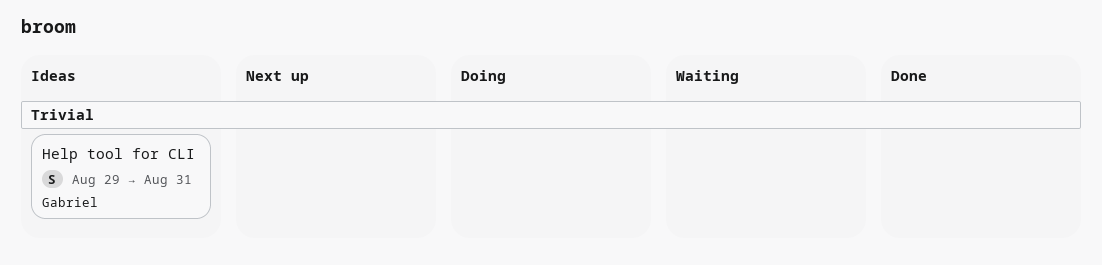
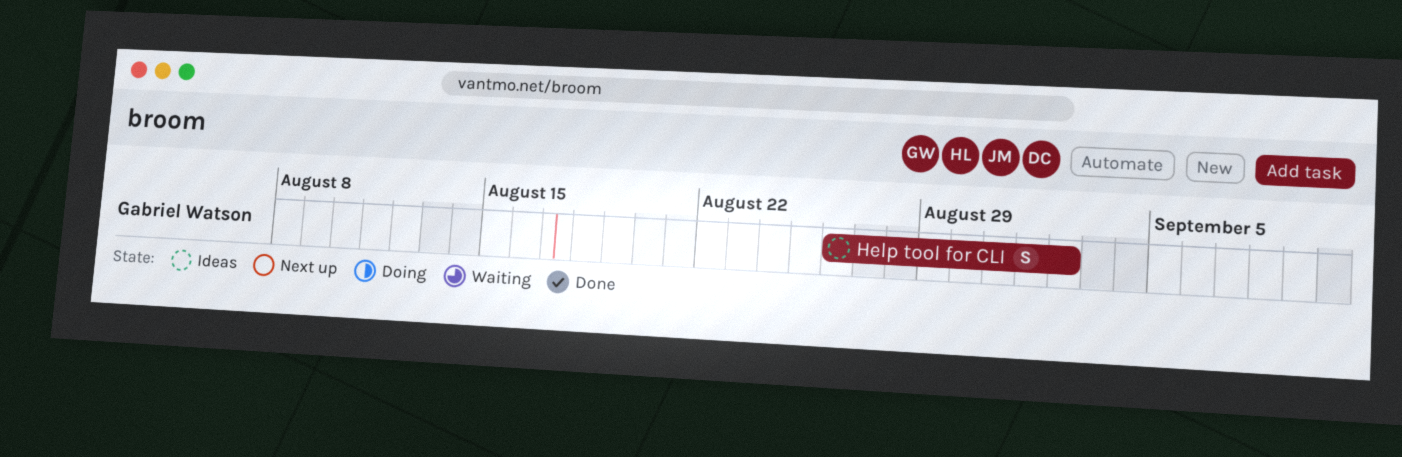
Help tool for CLI, start: Aug 29 -> Aug 26
Help tool for CLI, due: Aug 31 -> Sep 2

